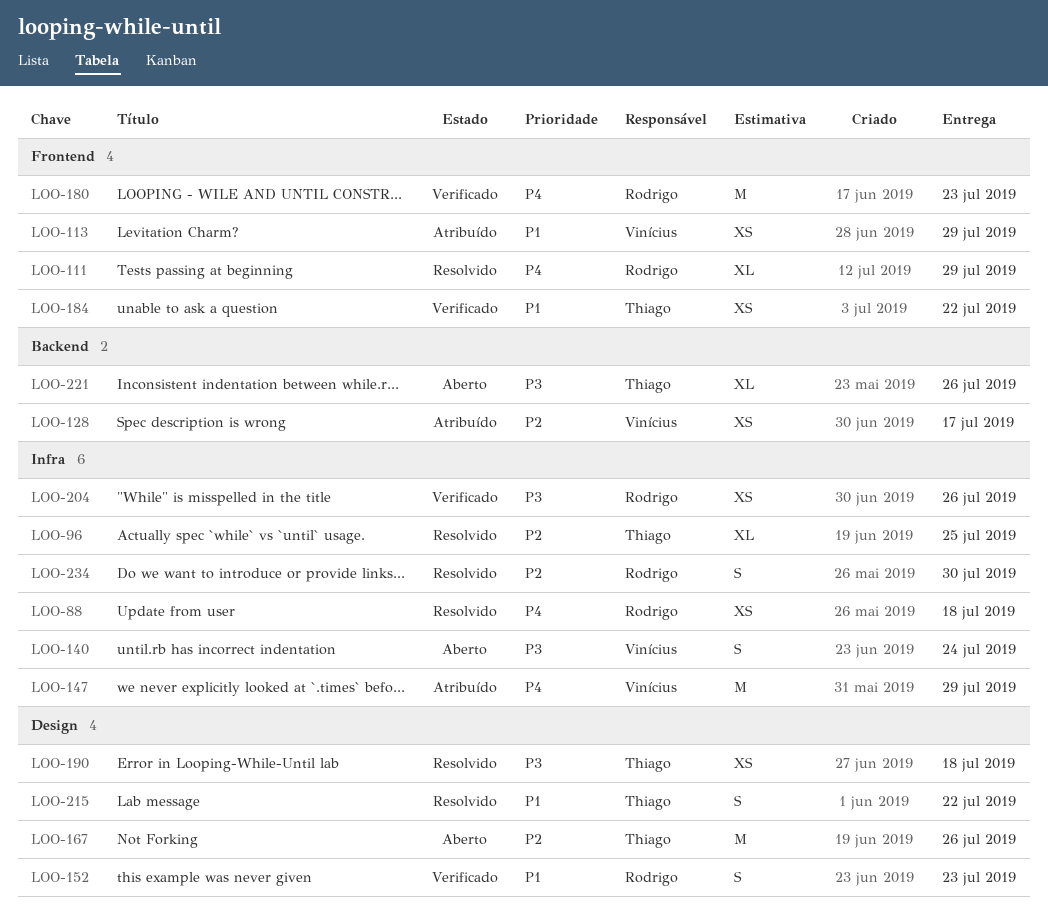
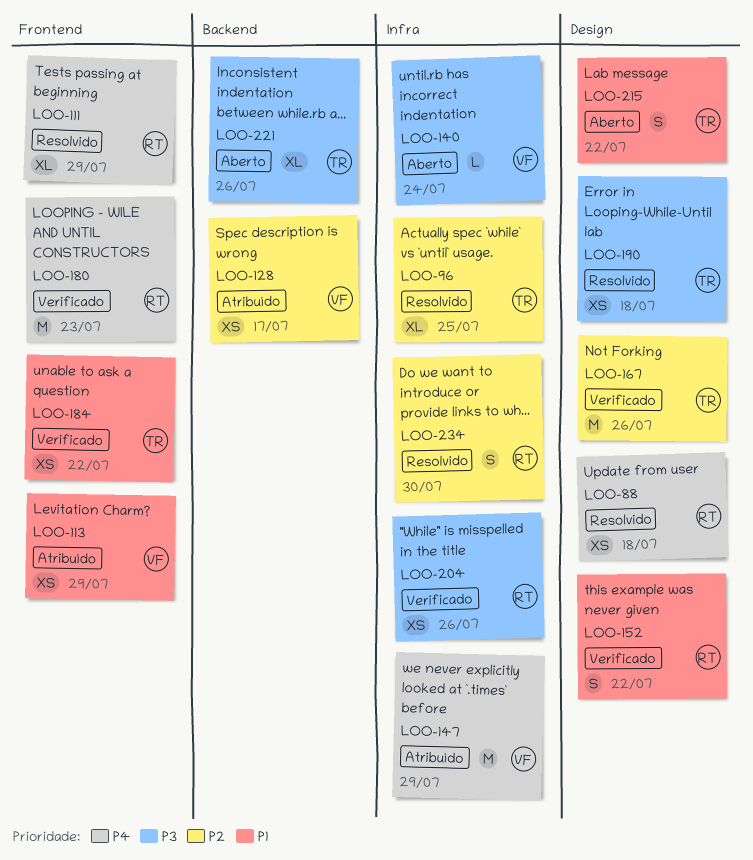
LOO-88, label: Infra -> Design
LOO-140, estimate: S -> L
LOO-152, due: Jul 23 -> Jul 22
LOO-167, status: Aberto -> Verificado
LOO-215, status: Resolvido -> Aberto

